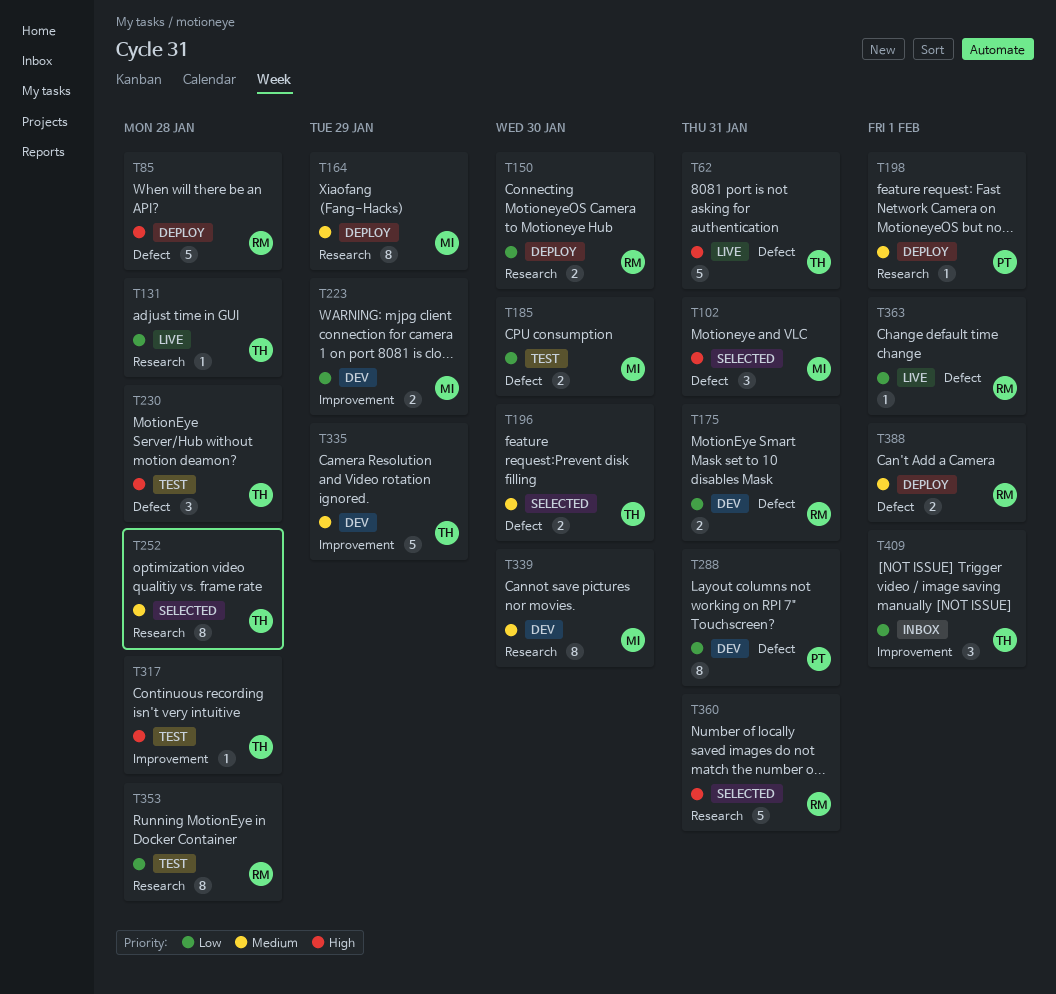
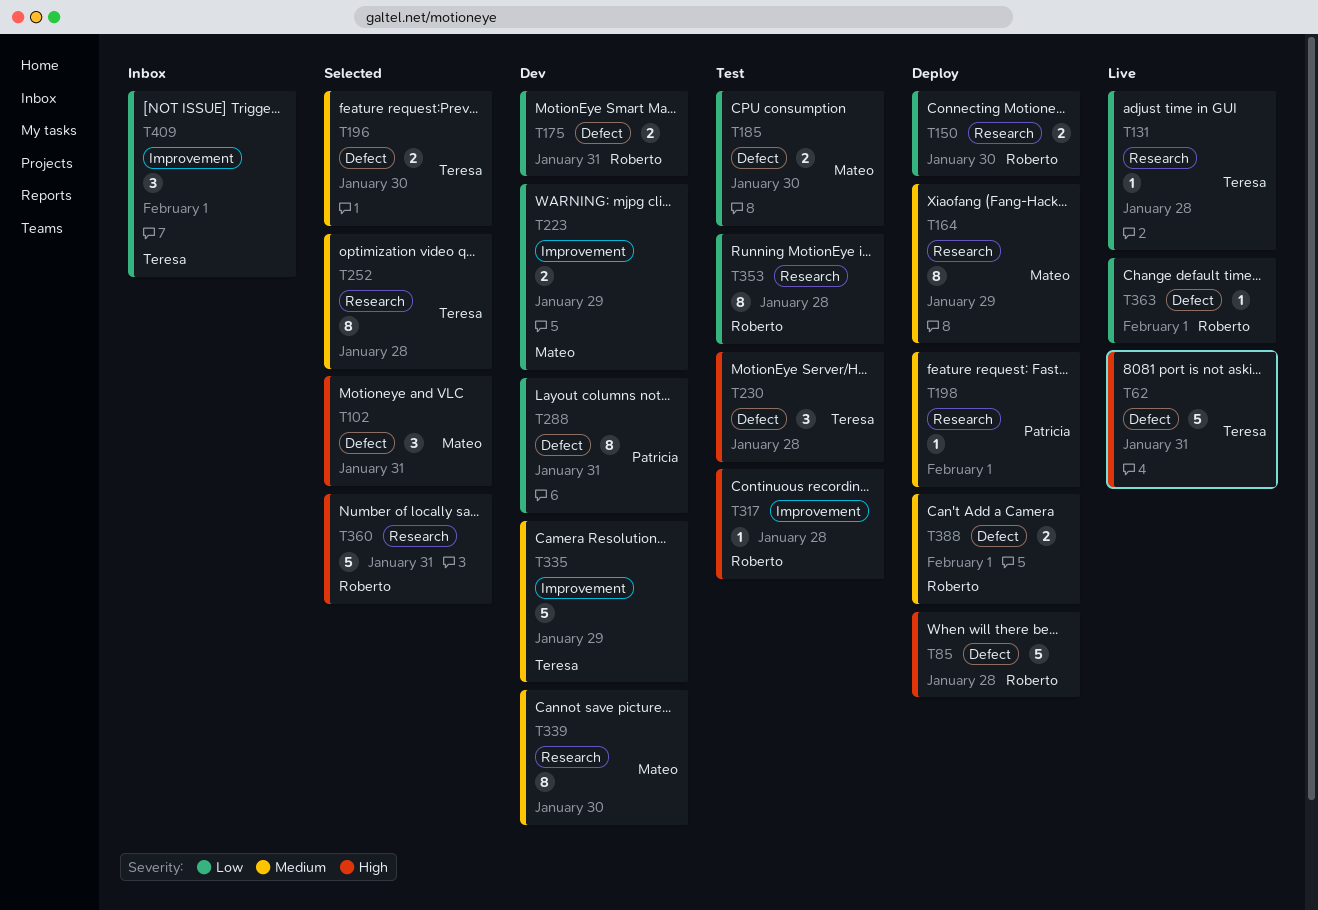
T317, owner: Teresa -> Roberto

